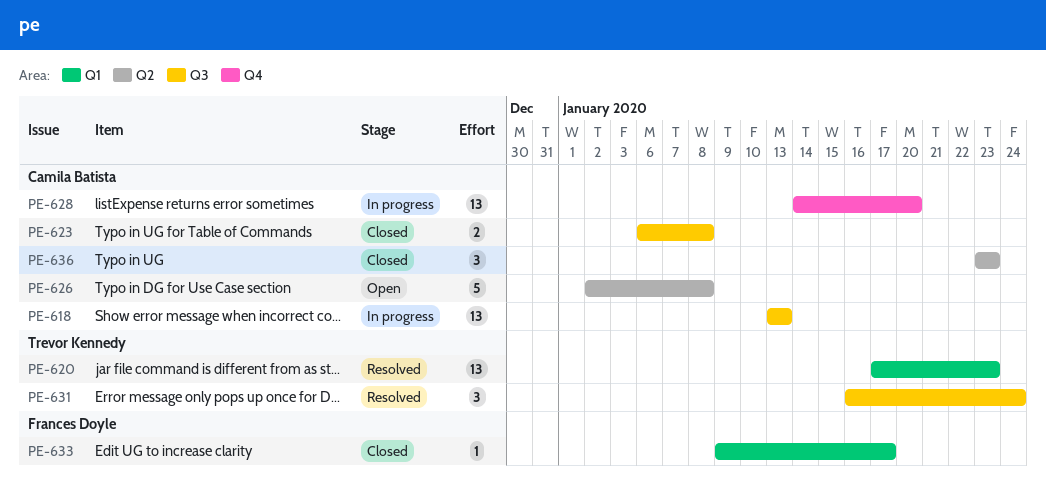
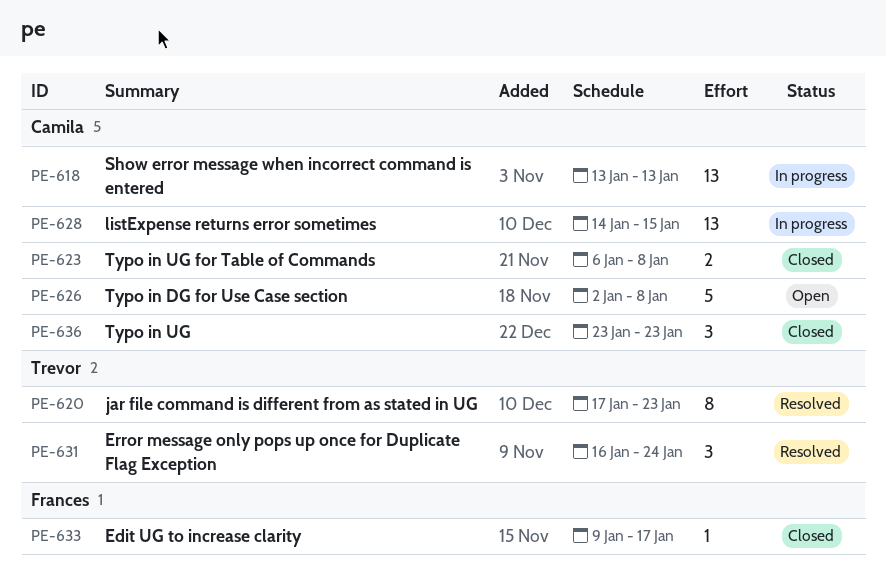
PE-620, estimate: 13 -> 8
PE-628, due: Jan 20 -> Jan 15

